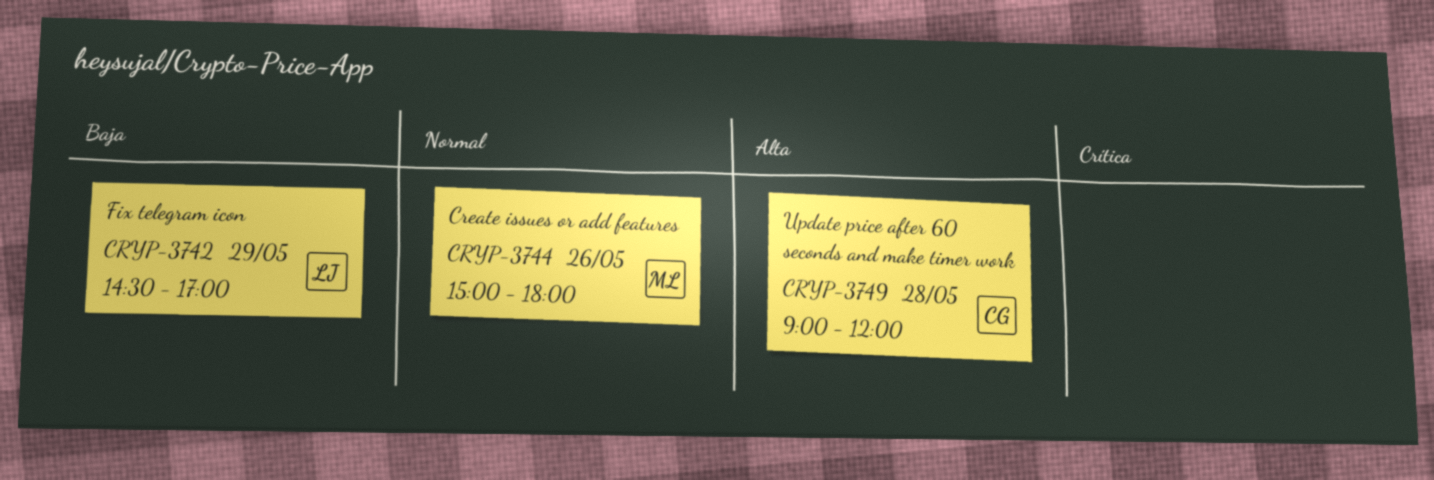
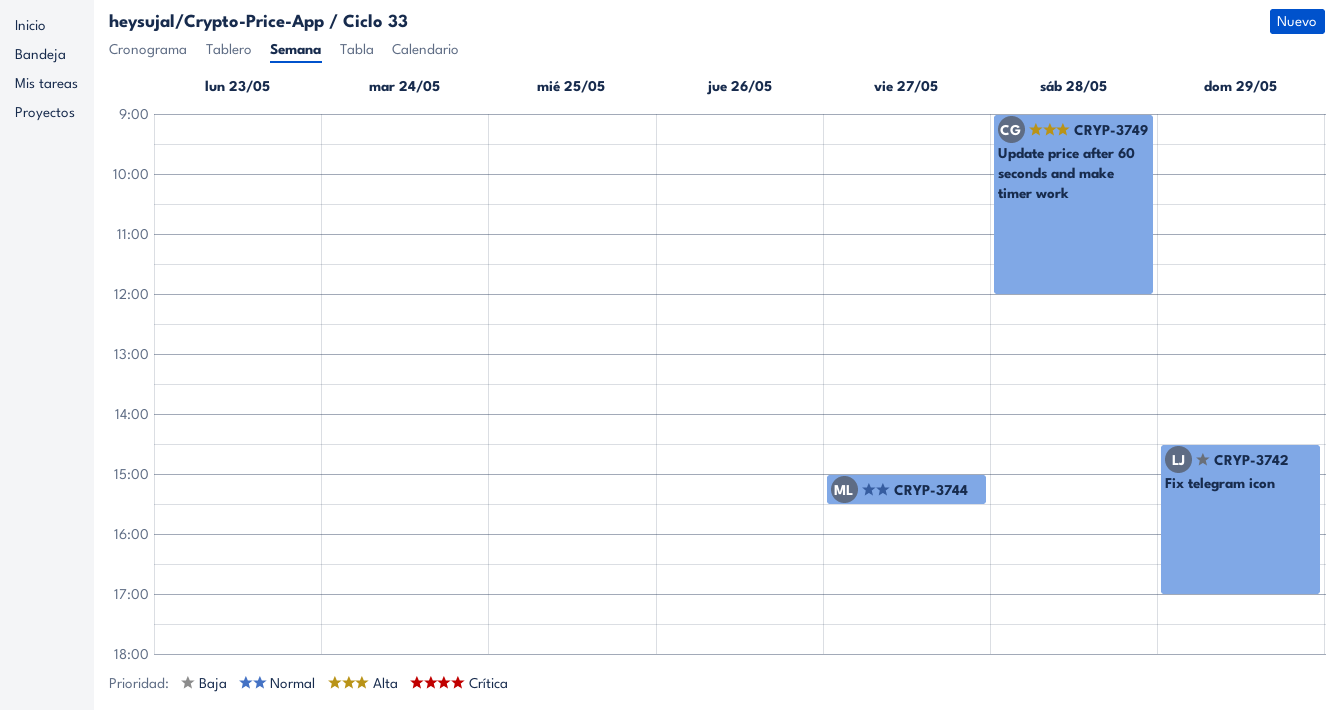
CRYP-3744, day: May 26 -> May 27
CRYP-3744, ends: 18:00 -> 15:30

